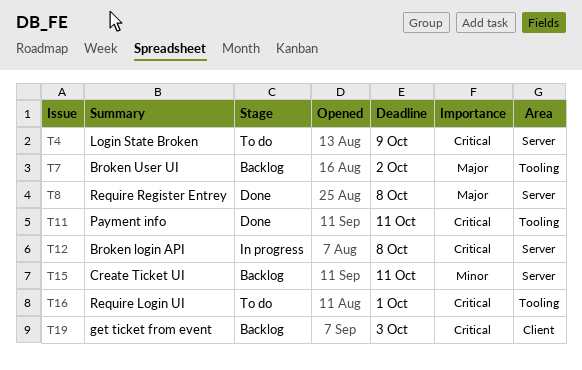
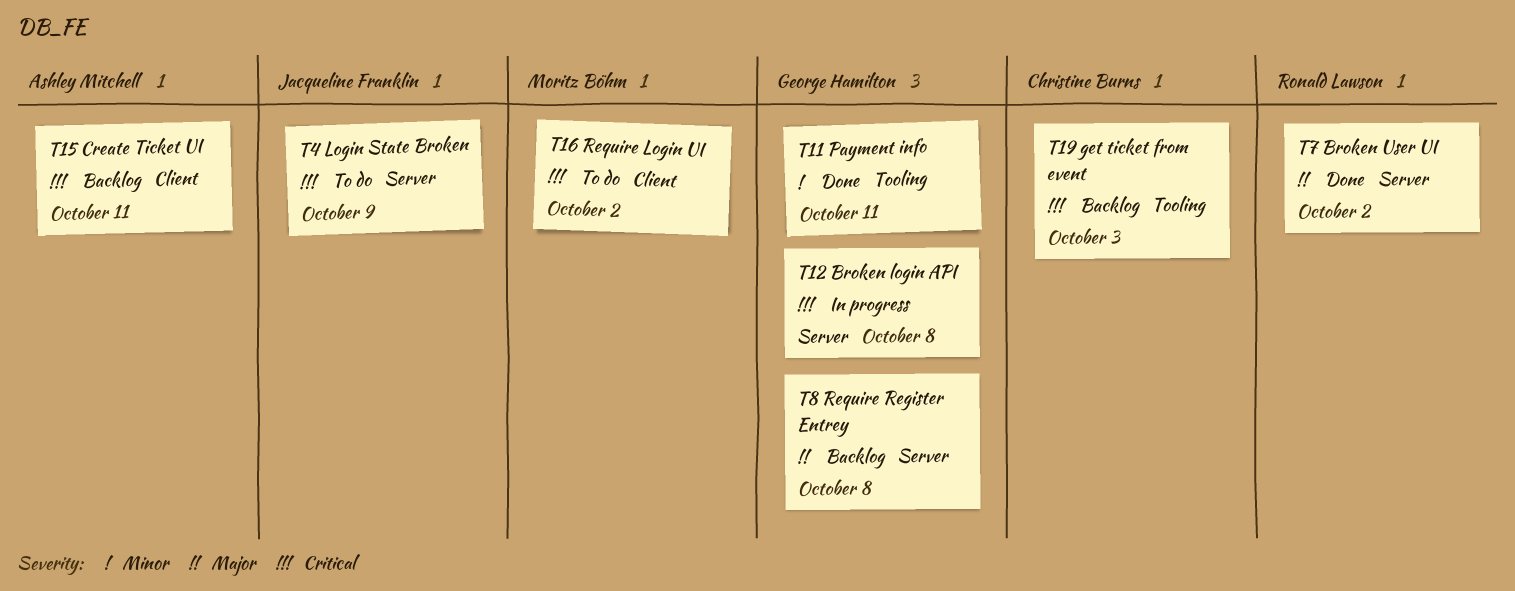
T7, status: Backlog -> Done
T7, label: Tooling -> Server
T8, status: Done -> Backlog
T11, priority: Critical -> Minor
T15, priority: Minor -> Critical
T15, label: Server -> Client
T16, label: Tooling -> Client
T16, due: Oct 1 -> Oct 2
T19, label: Client -> Tooling

